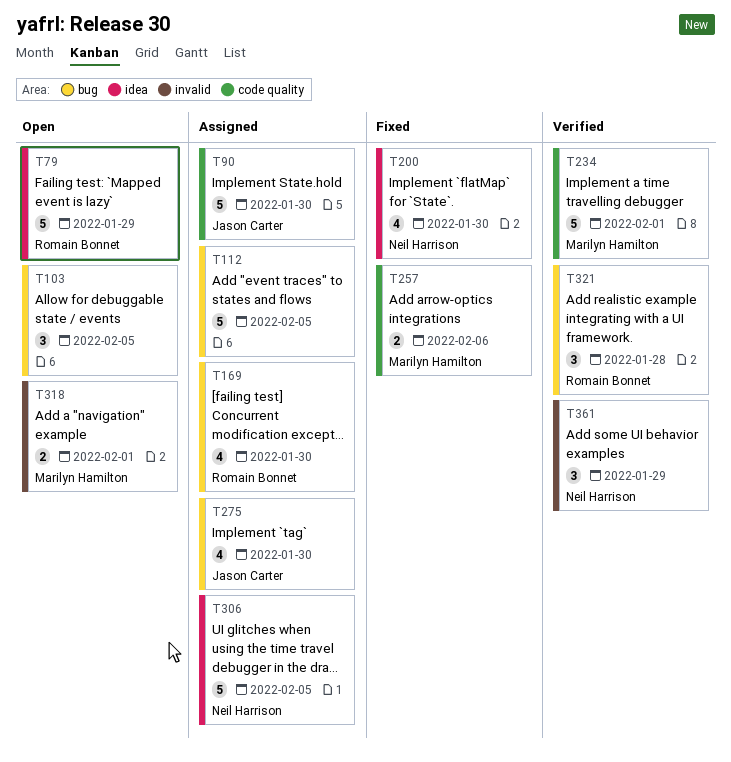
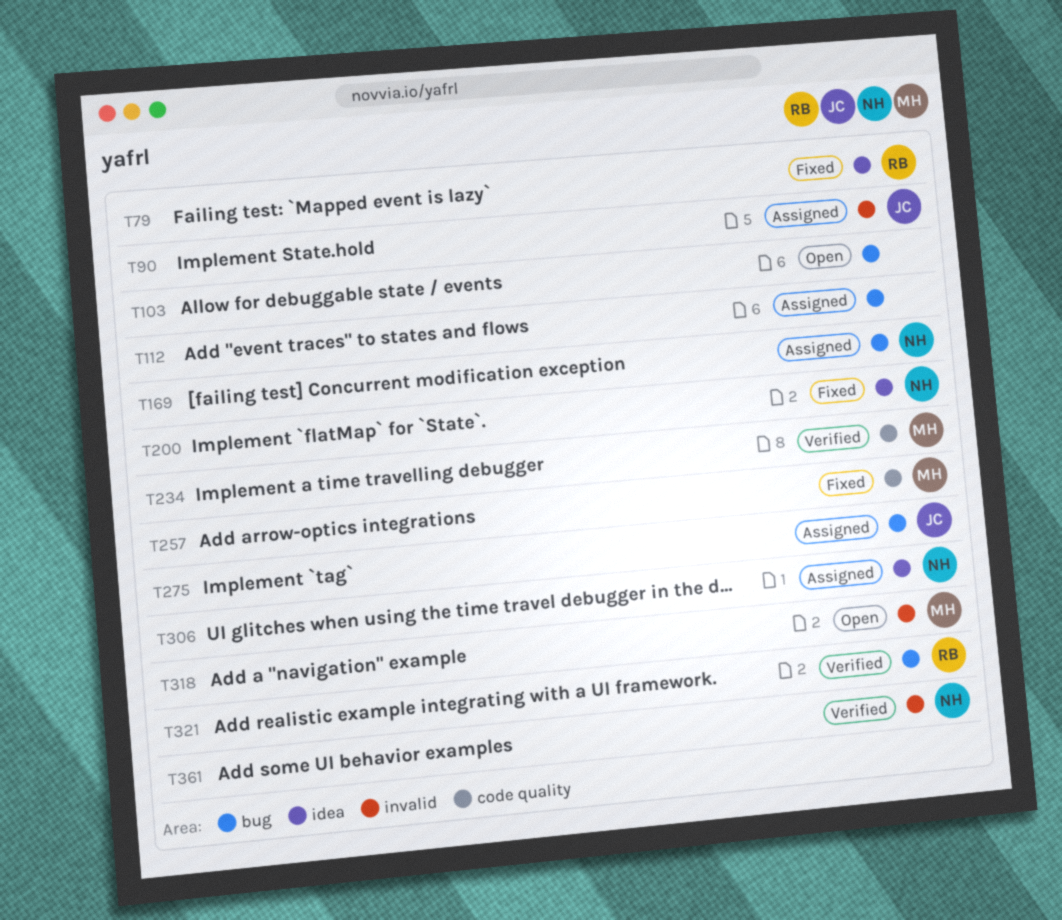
T79, status: Open -> Fixed
T90, label: code quality -> invalid
T169, owner: Romain Bonnet -> Neil Harrison

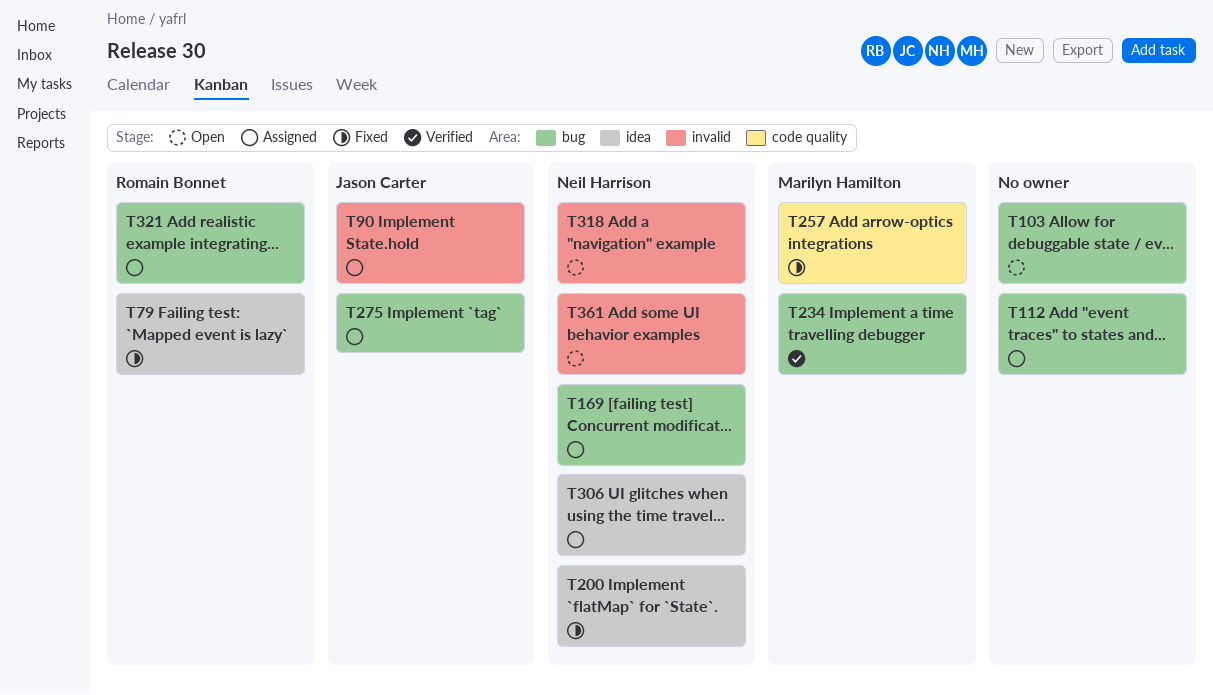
T234, label: code quality -> bug
T318, owner: Marilyn Hamilton -> Neil Harrison
T321, status: Verified -> Assigned
T361, status: Verified -> Open

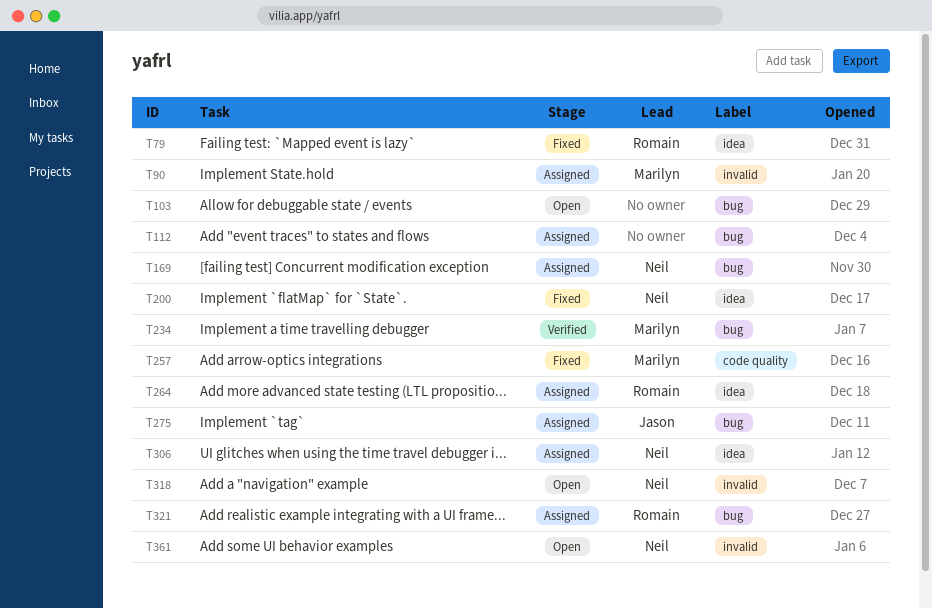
T90, owner: Jason Carter -> Marilyn Hamilton
T264: none -> present

